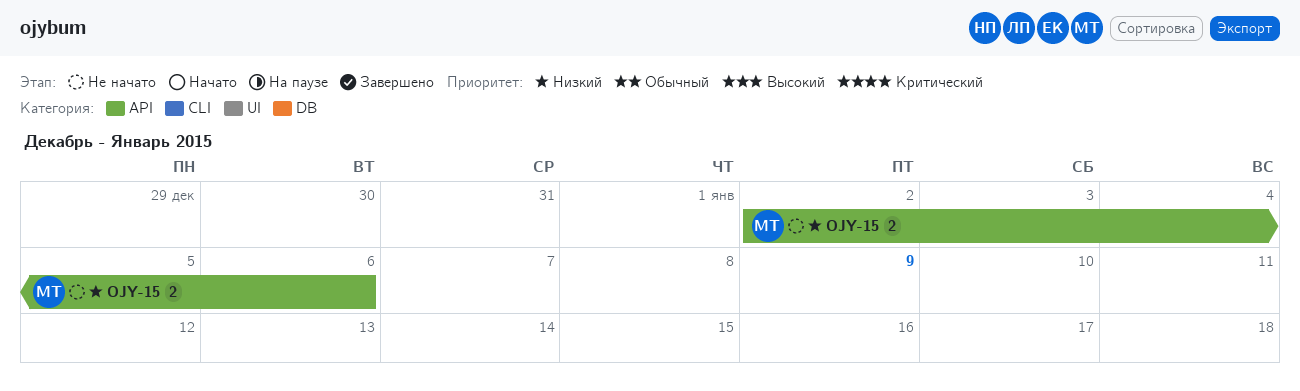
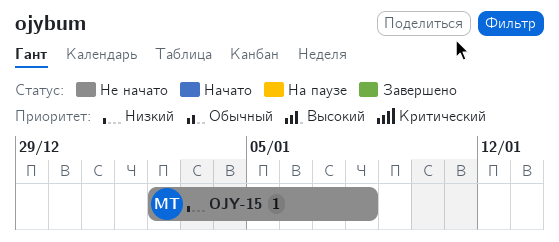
OJY-15, estimate: 2 -> 1
OJY-15, due: Jan 6 -> Jan 8

